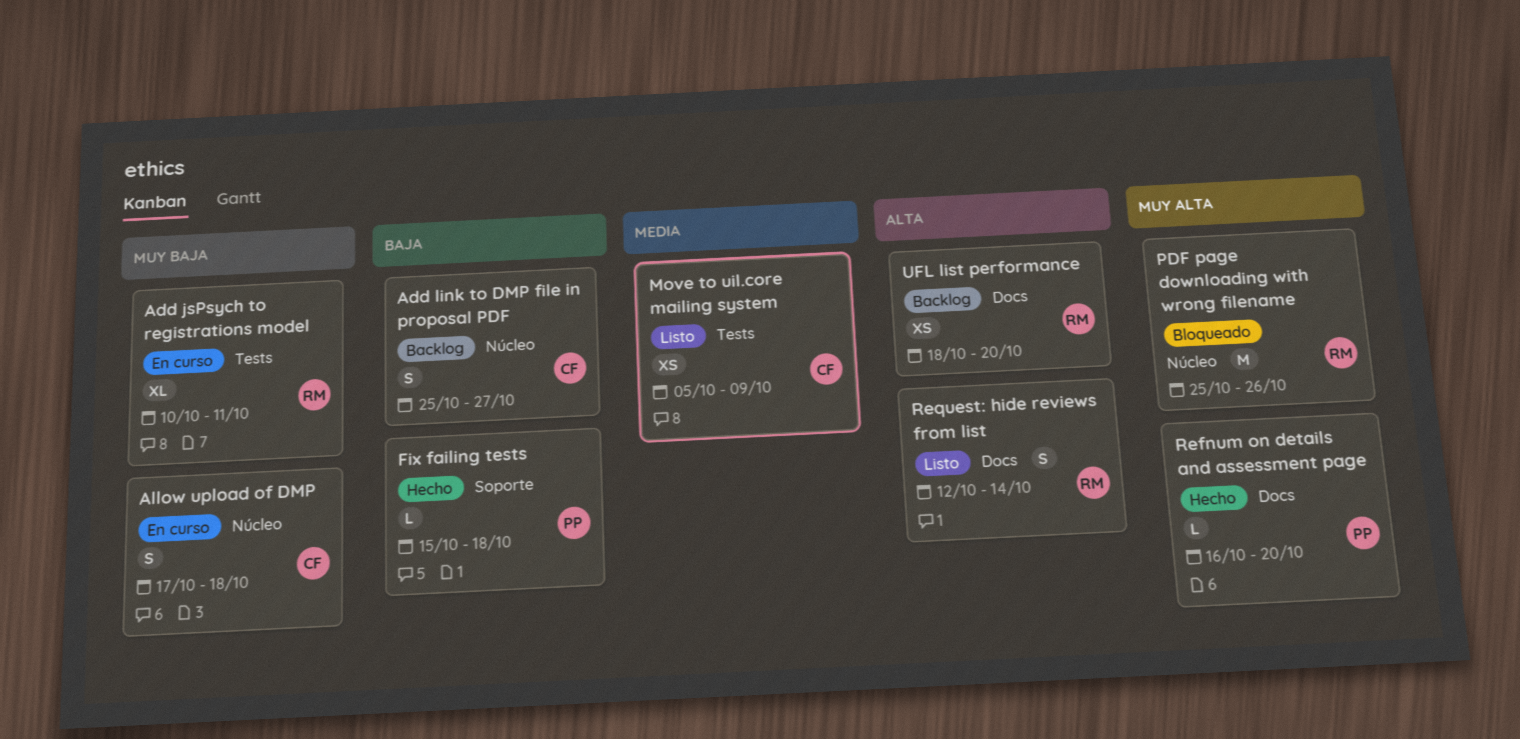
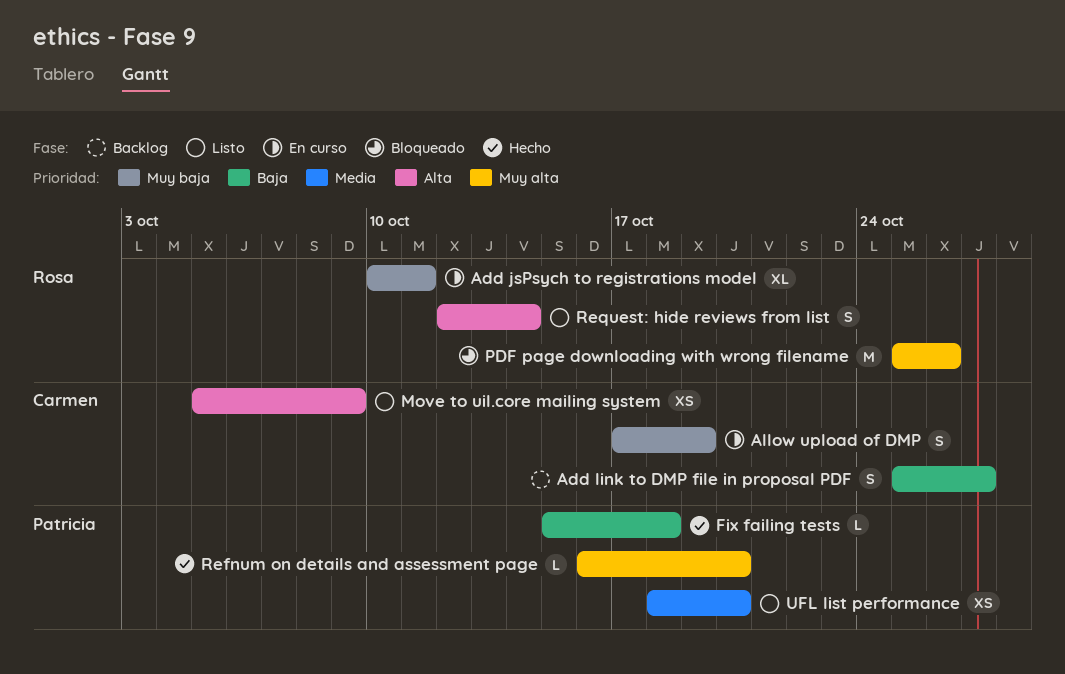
Allow upload of DMP, due: Oct 18 -> Oct 19
Move to uil.core mailing system, priority: Media -> Alta
UFL list performance, status: Backlog -> Listo
UFL list performance, owner: Rosa -> Patricia
UFL list performance, priority: Alta -> Media

